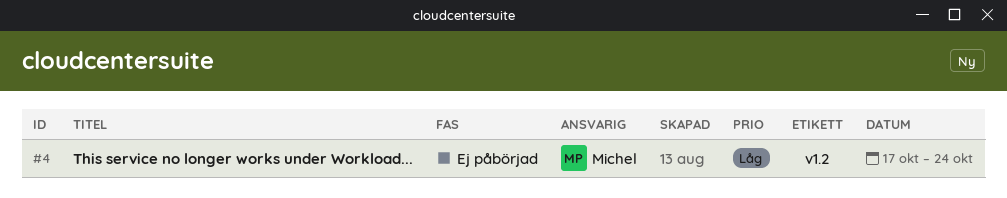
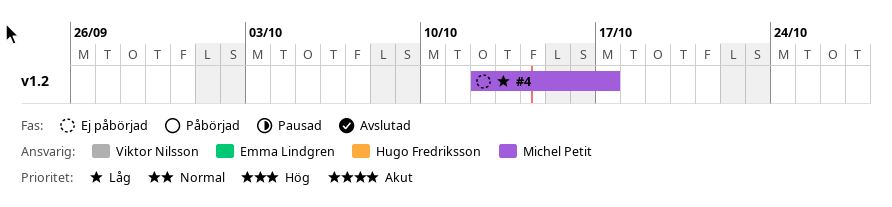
#4, start: Oct 17 -> Oct 12
#4, due: Oct 24 -> Oct 17

